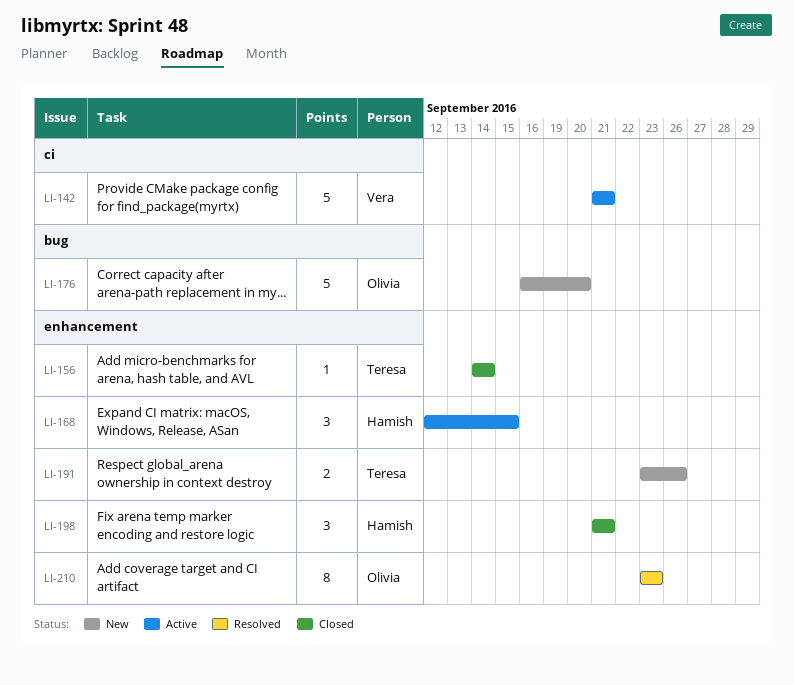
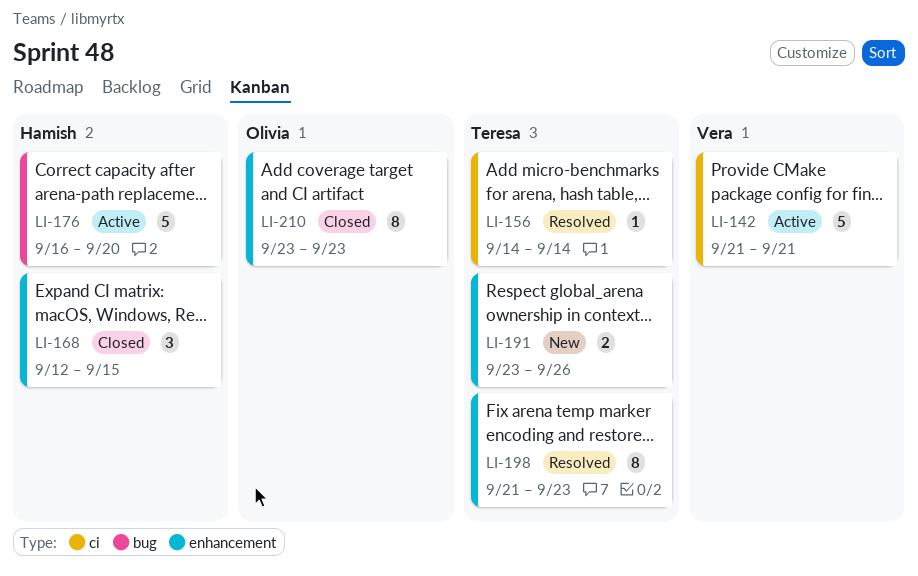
LI-156, status: Closed -> Resolved
LI-156, label: enhancement -> ci
LI-168, status: Active -> Closed
LI-176, status: New -> Active
LI-176, owner: Olivia -> Hamish
LI-198, status: Closed -> Resolved
LI-198, owner: Hamish -> Teresa
LI-198, estimate: 3 -> 8
LI-198, due: Sep 21 -> Sep 23
LI-210, status: Resolved -> Closed

